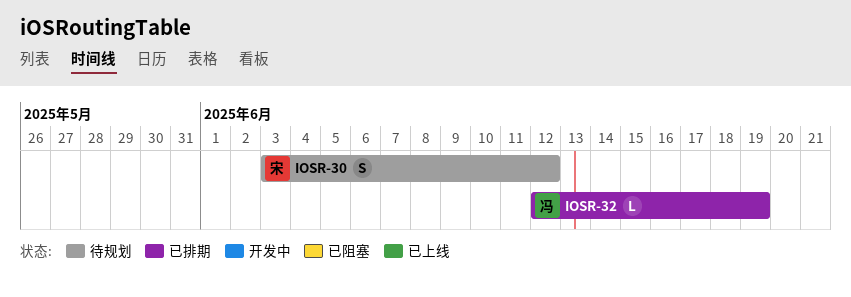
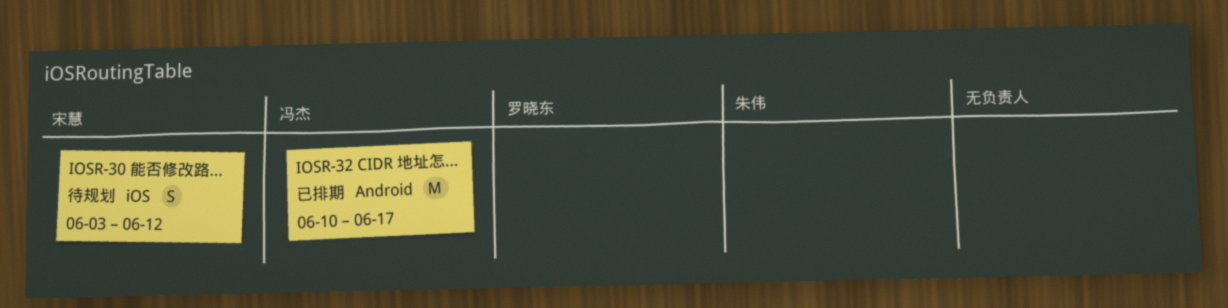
IOSR-32, estimate: L -> M
IOSR-32, start: Jun 12 -> Jun 10
IOSR-32, due: Jun 19 -> Jun 17

